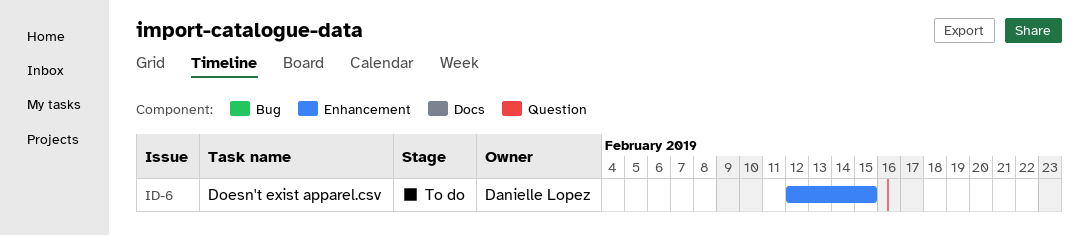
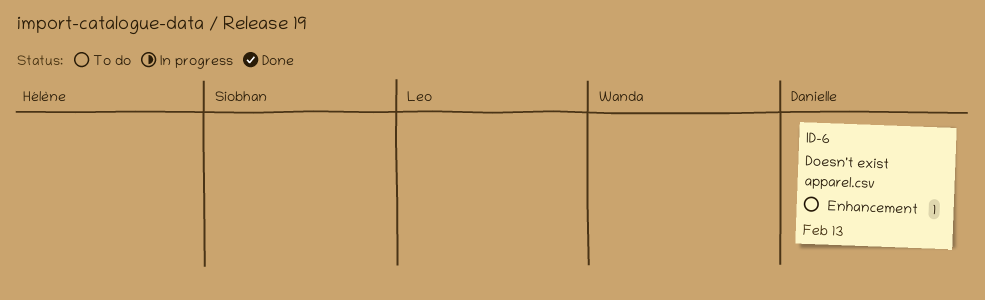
ID-6, due: Feb 15 -> Feb 13

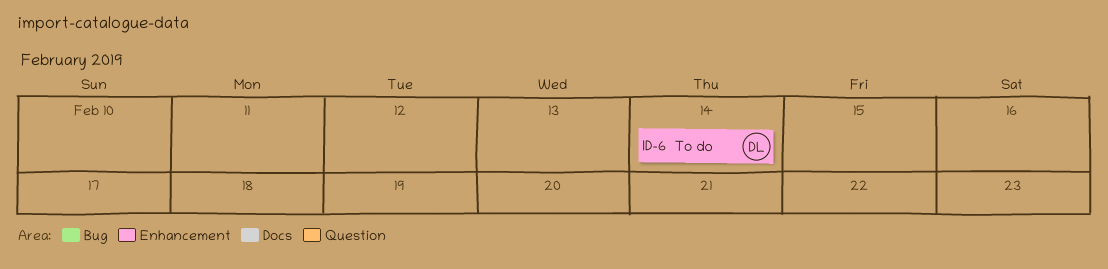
ID-6, due: Feb 13 -> Feb 14

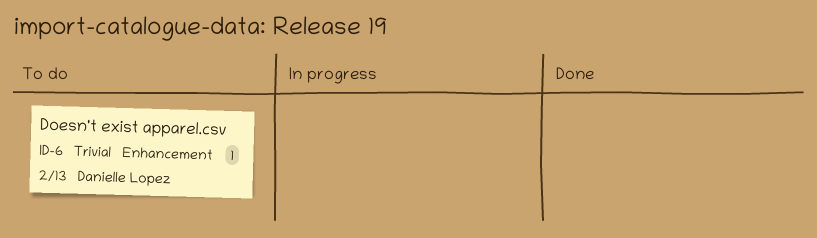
ID-6, due: Feb 14 -> Feb 13

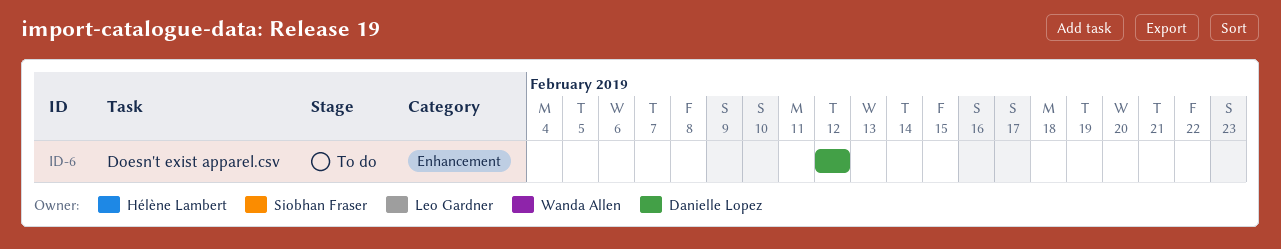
ID-6, due: Feb 13 -> Feb 12

